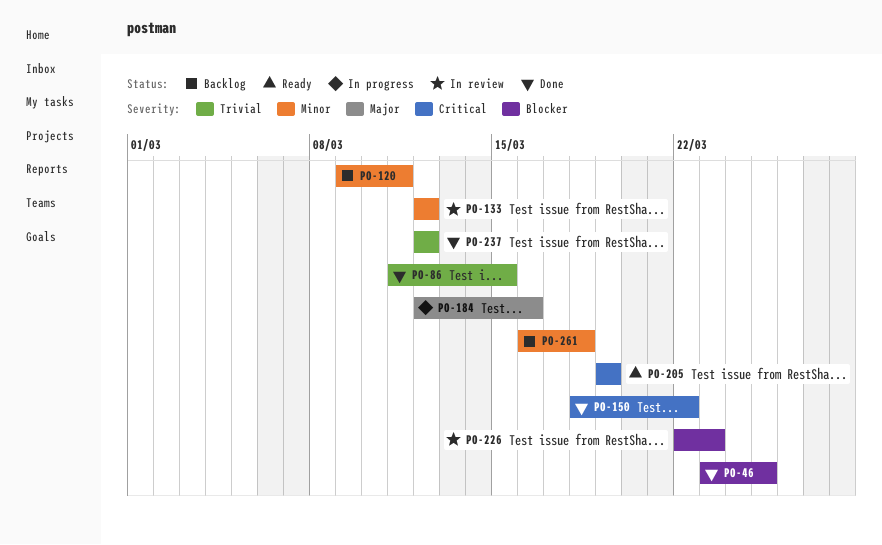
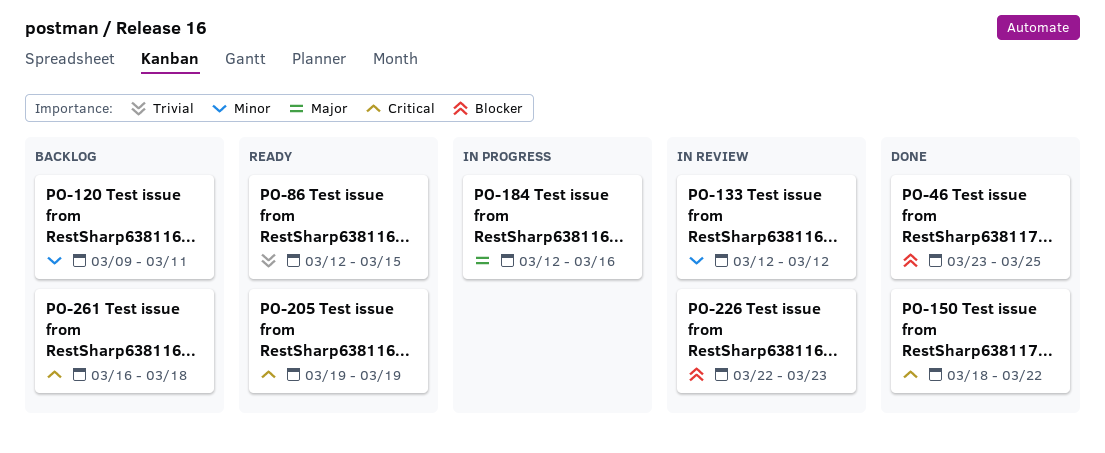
PO-86, status: Done -> Ready
PO-86, start: Mar 11 -> Mar 12
PO-237: present -> none
PO-261, priority: Minor -> Critical

